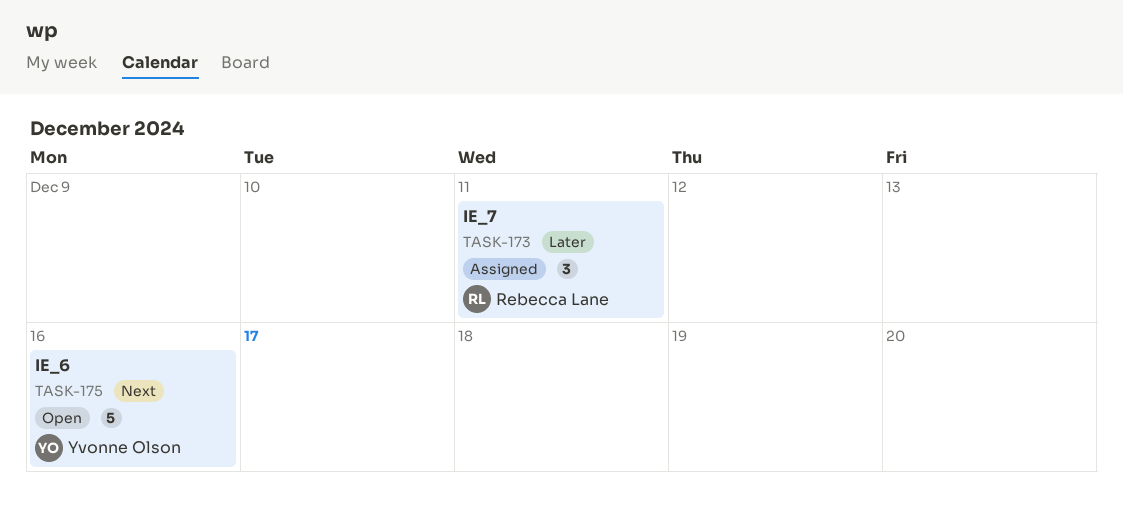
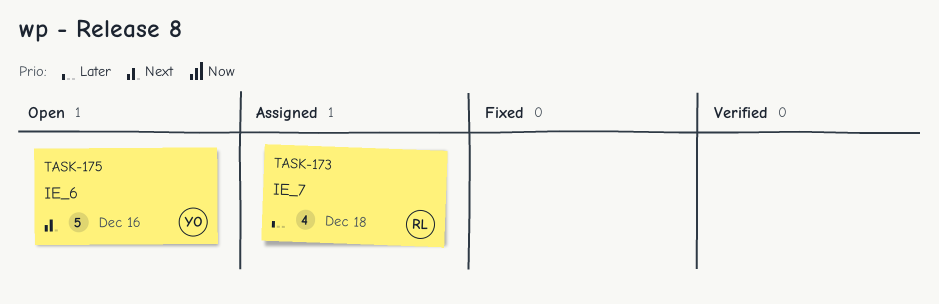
TASK-173, estimate: 3 -> 4
TASK-173, due: Dec 11 -> Dec 18

